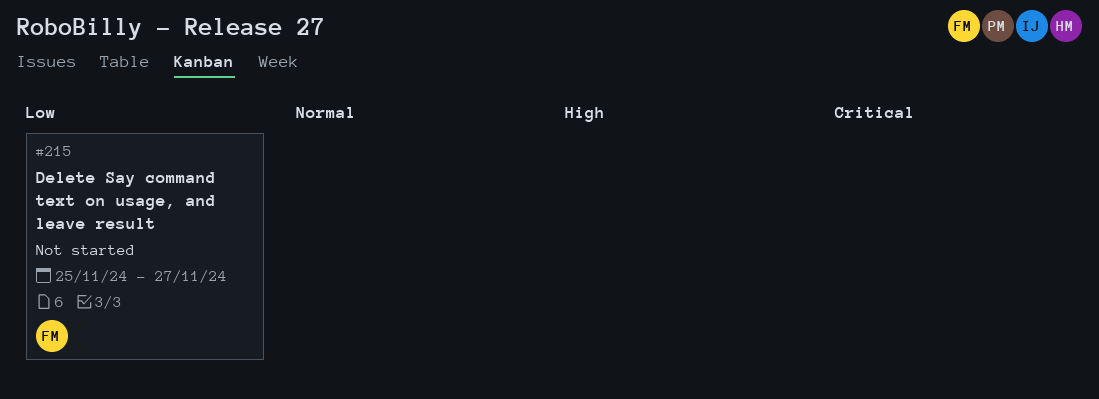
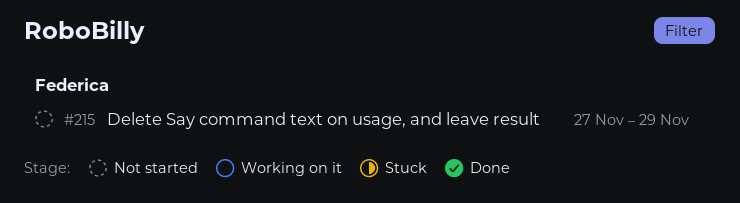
#215, start: Nov 25 -> Nov 27
#215, due: Nov 27 -> Nov 29

